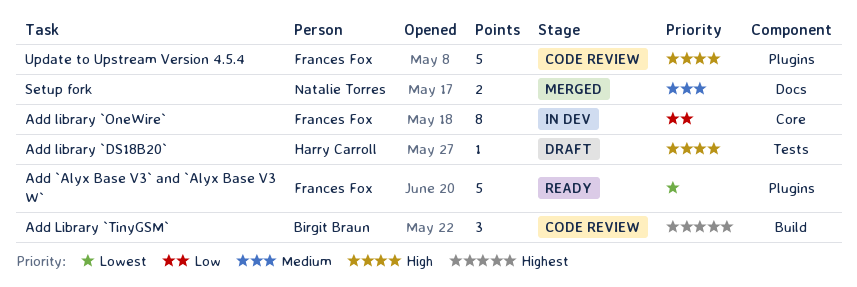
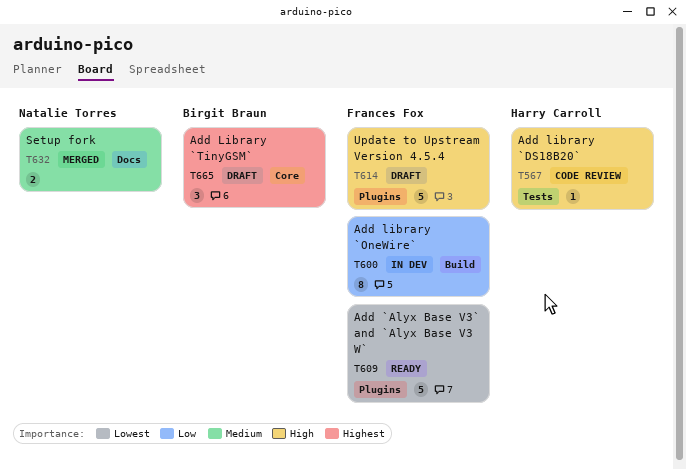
Add library `DS18B20`, status: Draft -> Code review
Add library `OneWire`, label: Core -> Build
Add Library `TinyGSM`, status: Code review -> Draft
Add Library `TinyGSM`, label: Build -> Core
Update to Upstream Version 4.5.4, status: Code review -> Draft

